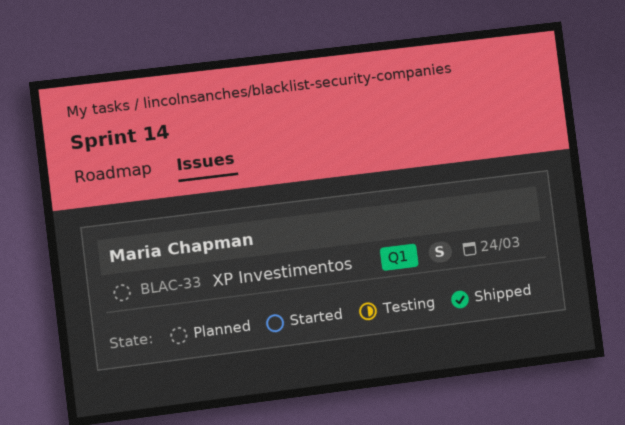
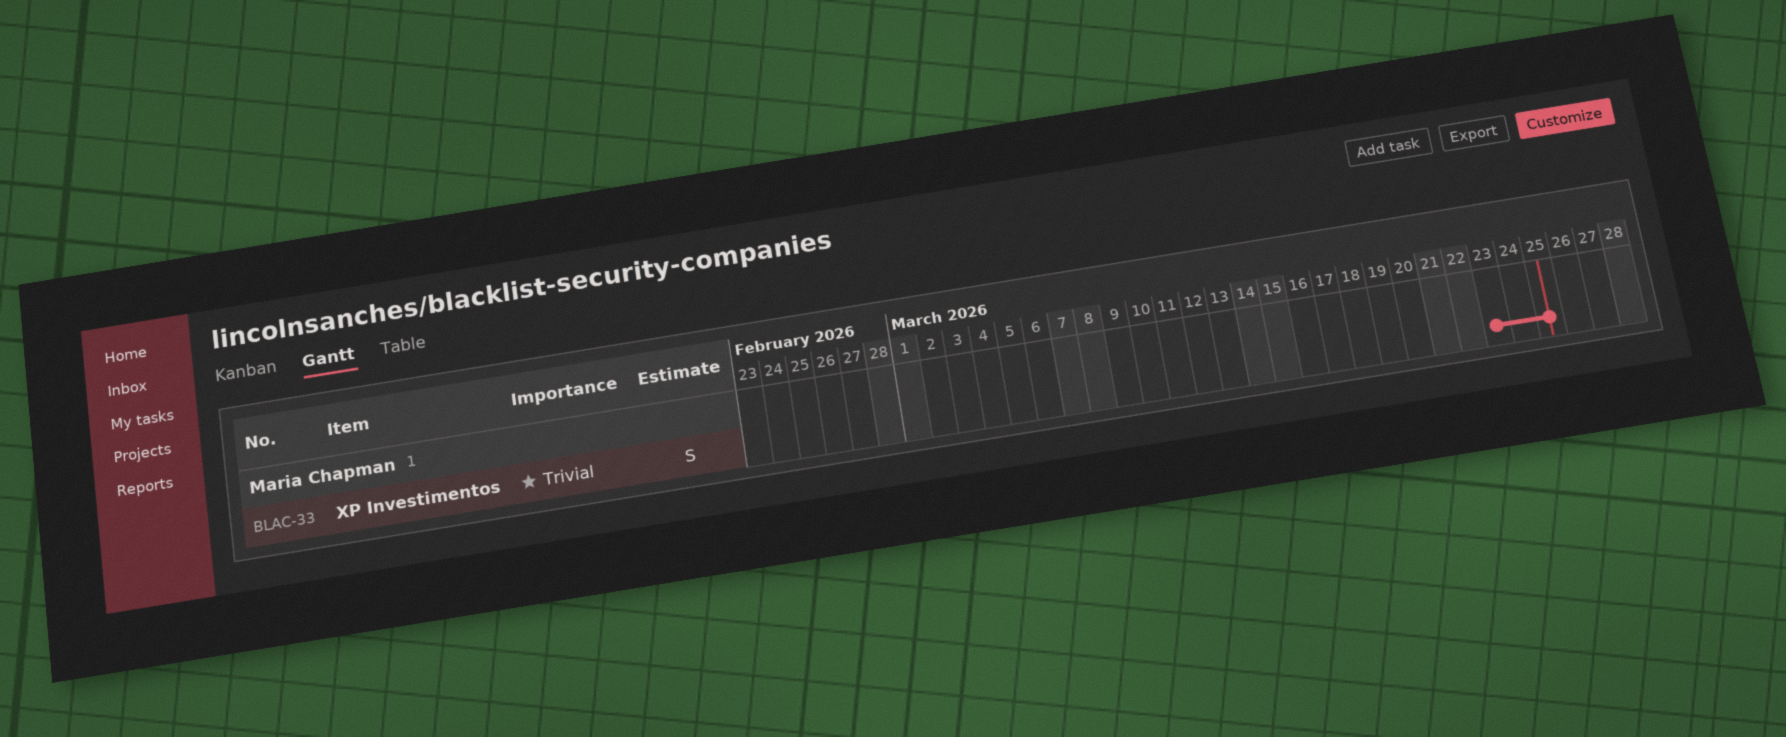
BLAC-33, due: Mar 24 -> Mar 25

